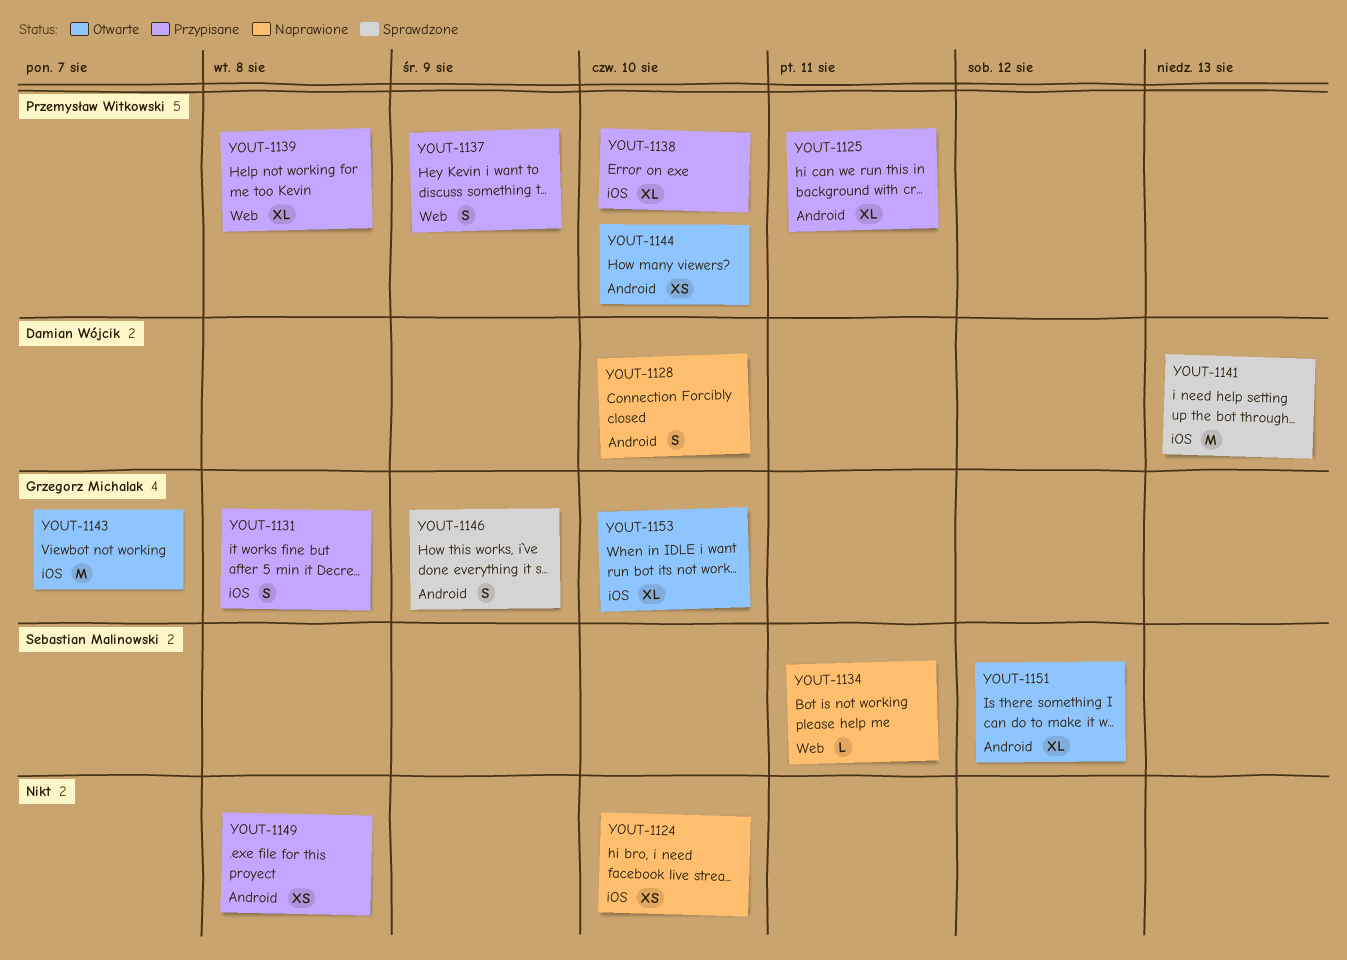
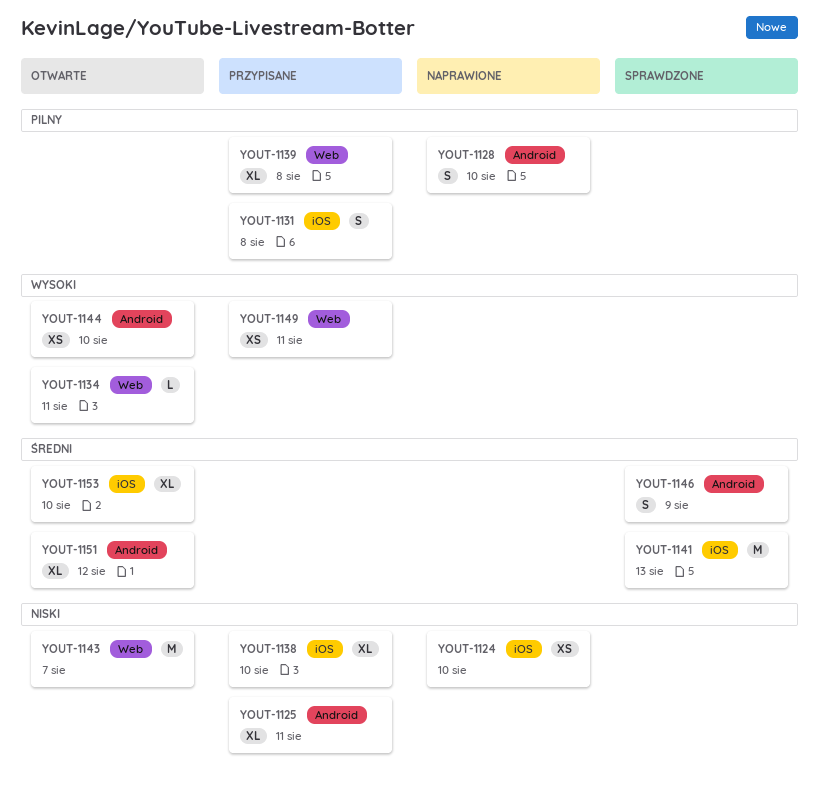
YOUT-1134, status: Naprawione -> Otwarte
YOUT-1137: present -> none
YOUT-1143, label: iOS -> Web
YOUT-1149, label: Android -> Web
YOUT-1149, due: Aug 8 -> Aug 11

